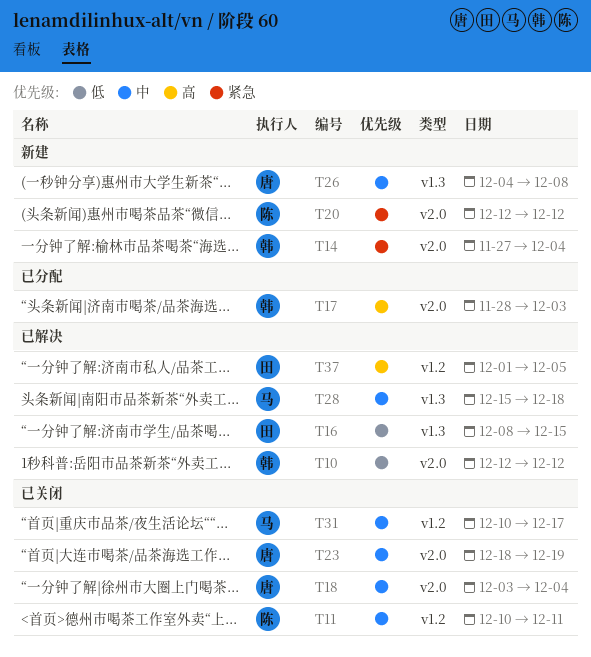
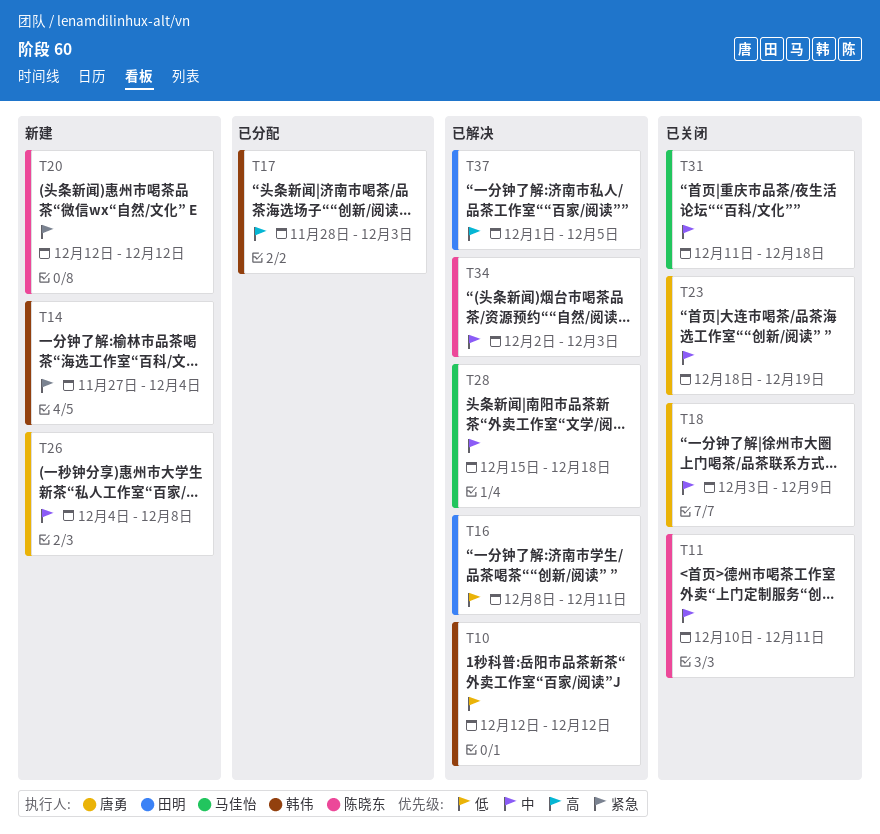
T16, due: Dec 15 -> Dec 11
T18, due: Dec 4 -> Dec 9
T31, start: Dec 10 -> Dec 11
T31, due: Dec 17 -> Dec 18
T34: none -> present

